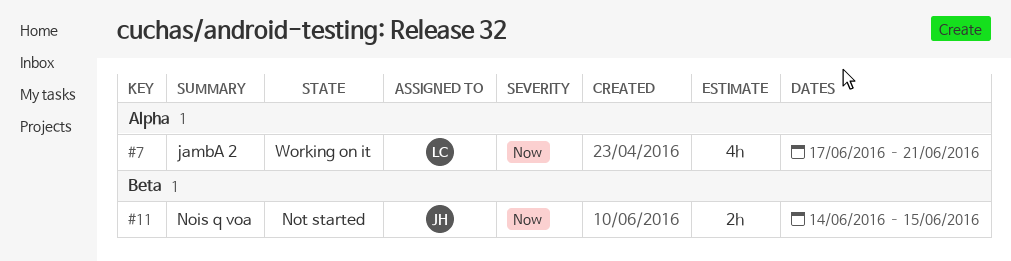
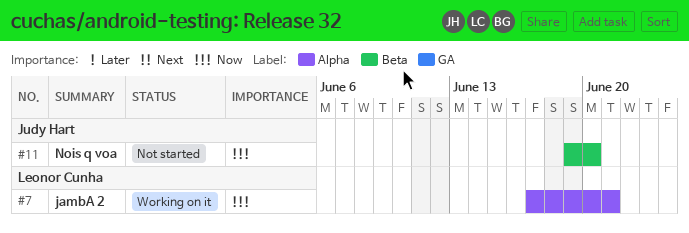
#11, start: Jun 14 -> Jun 19
#11, due: Jun 15 -> Jun 20

